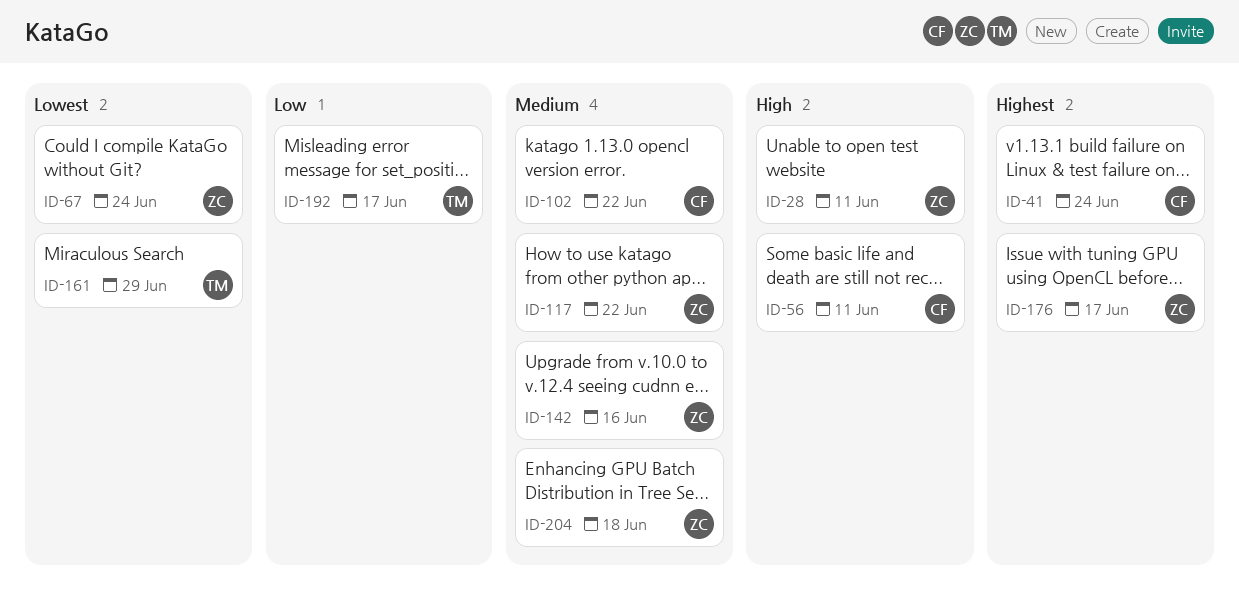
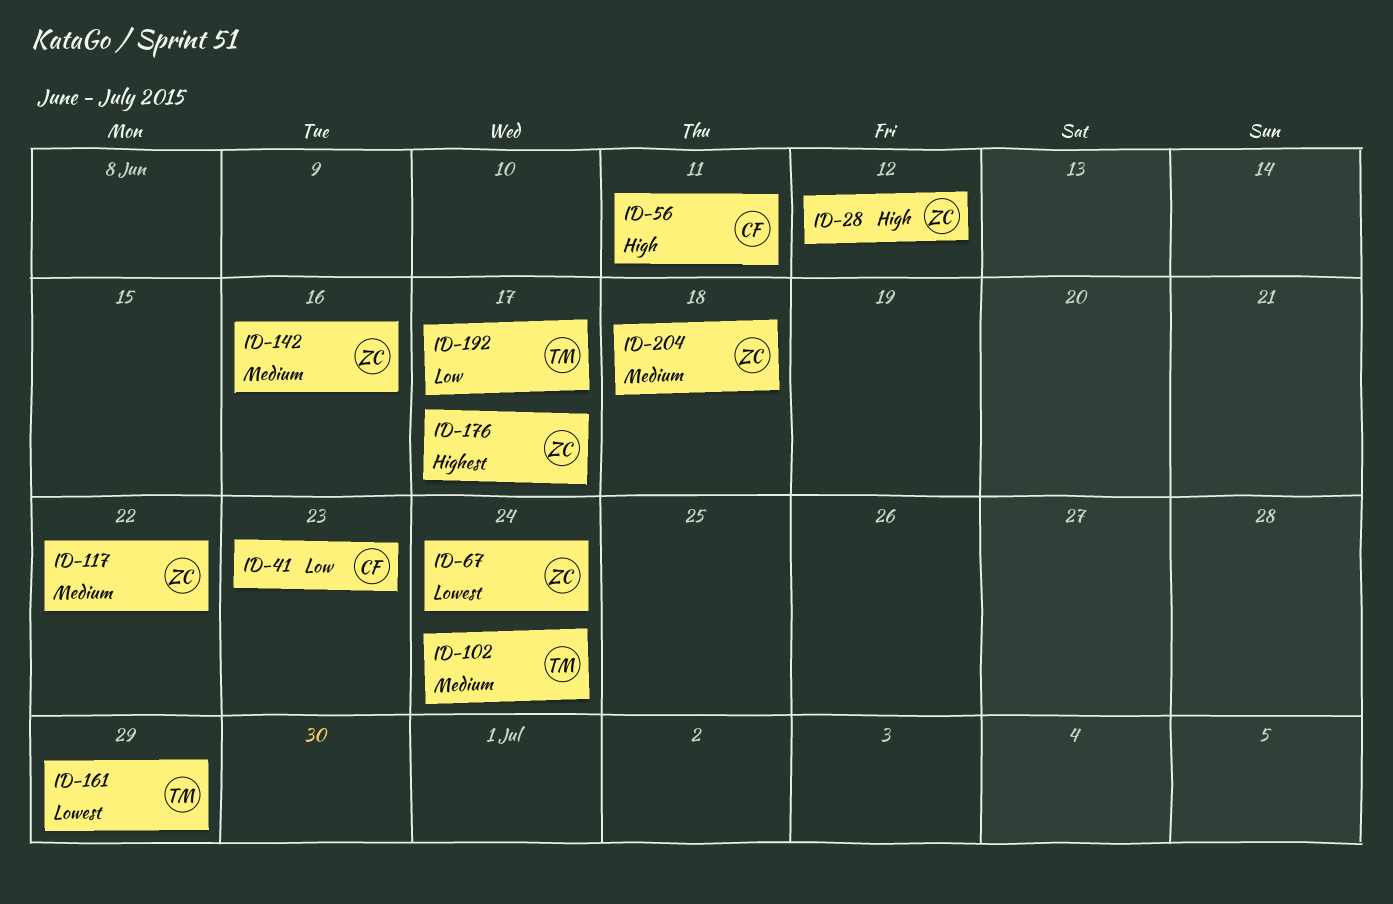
ID-28, due: Jun 11 -> Jun 12
ID-41, priority: Highest -> Low
ID-41, due: Jun 24 -> Jun 23
ID-102, owner: CF -> TM
ID-102, due: Jun 22 -> Jun 24

